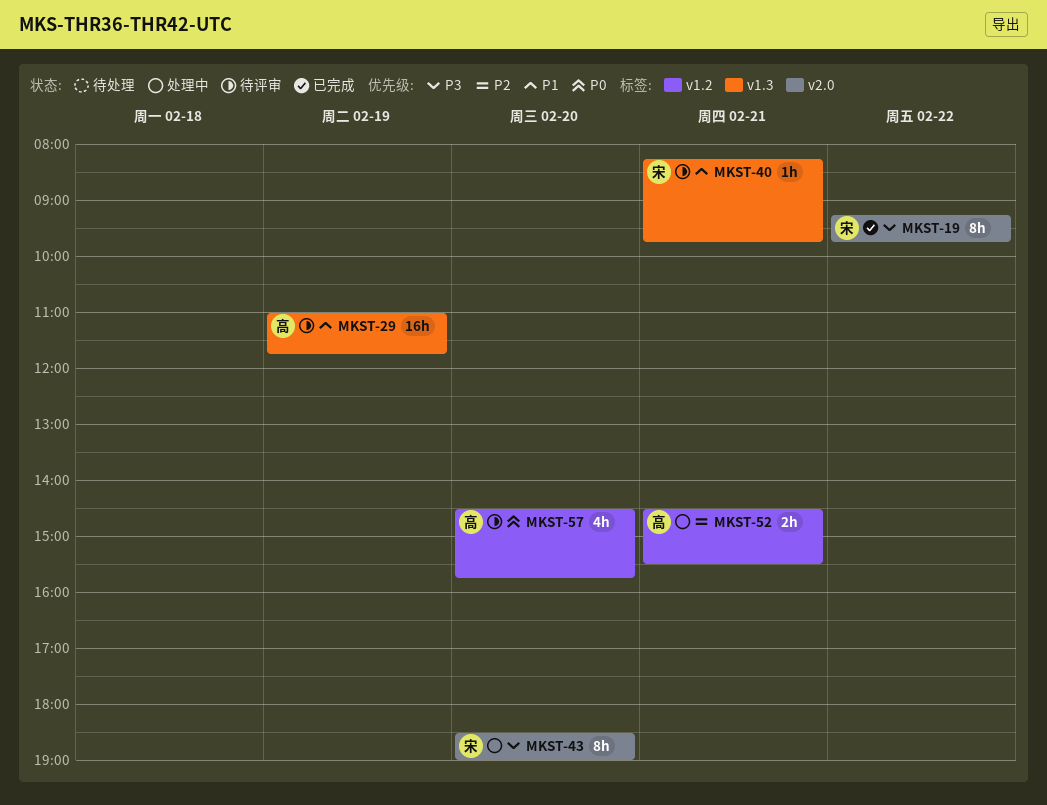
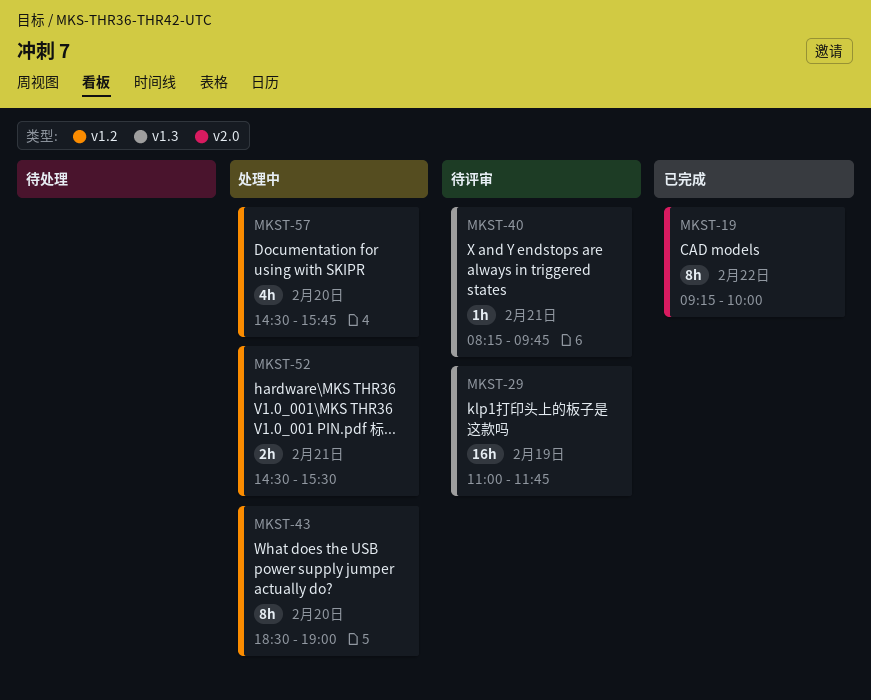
MKST-19, ends: 09:45 -> 10:00
MKST-43, label: v2.0 -> v1.2
MKST-57, status: 待评审 -> 处理中

